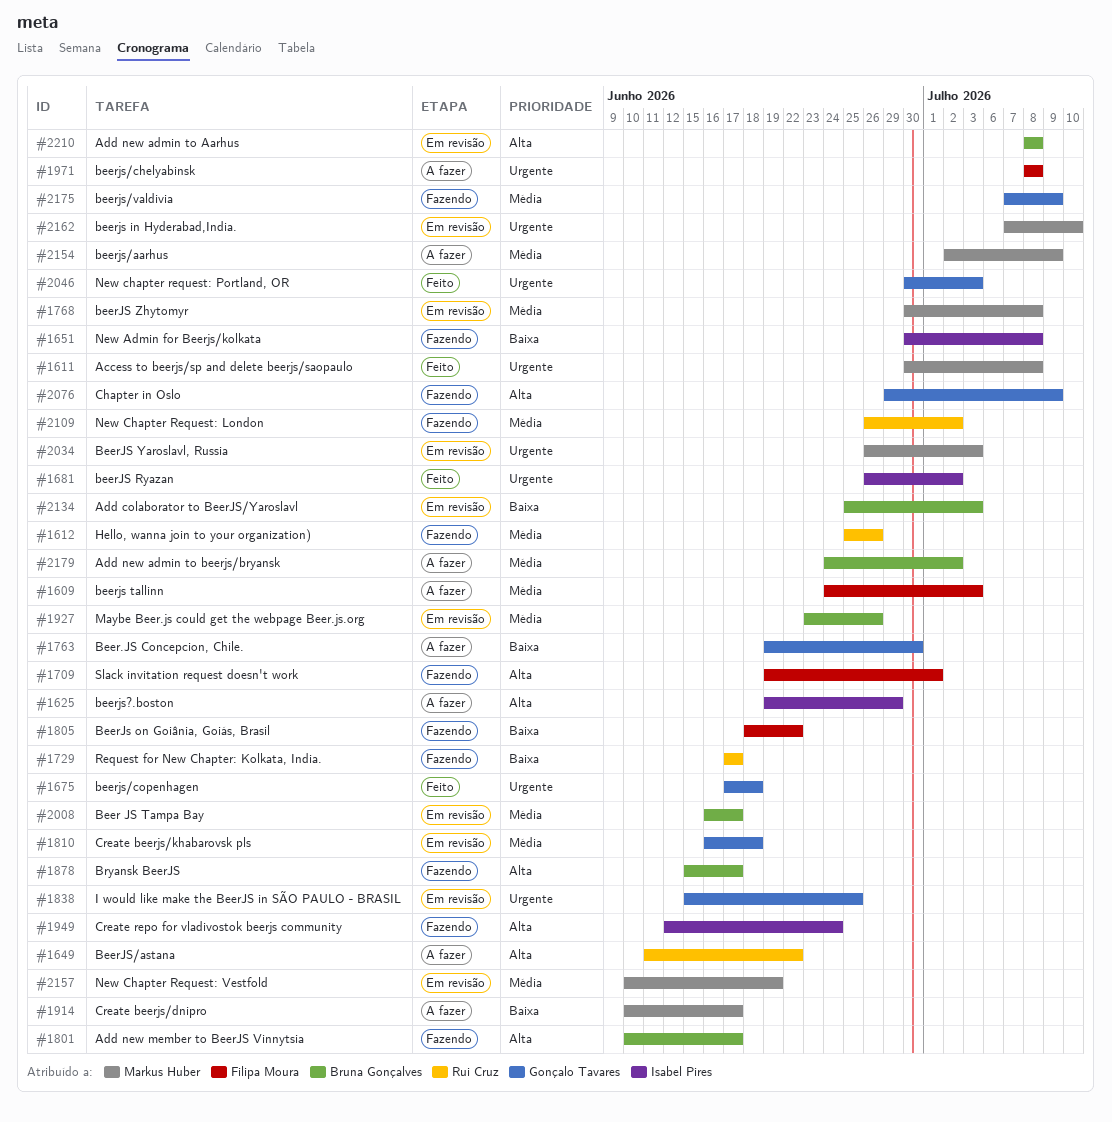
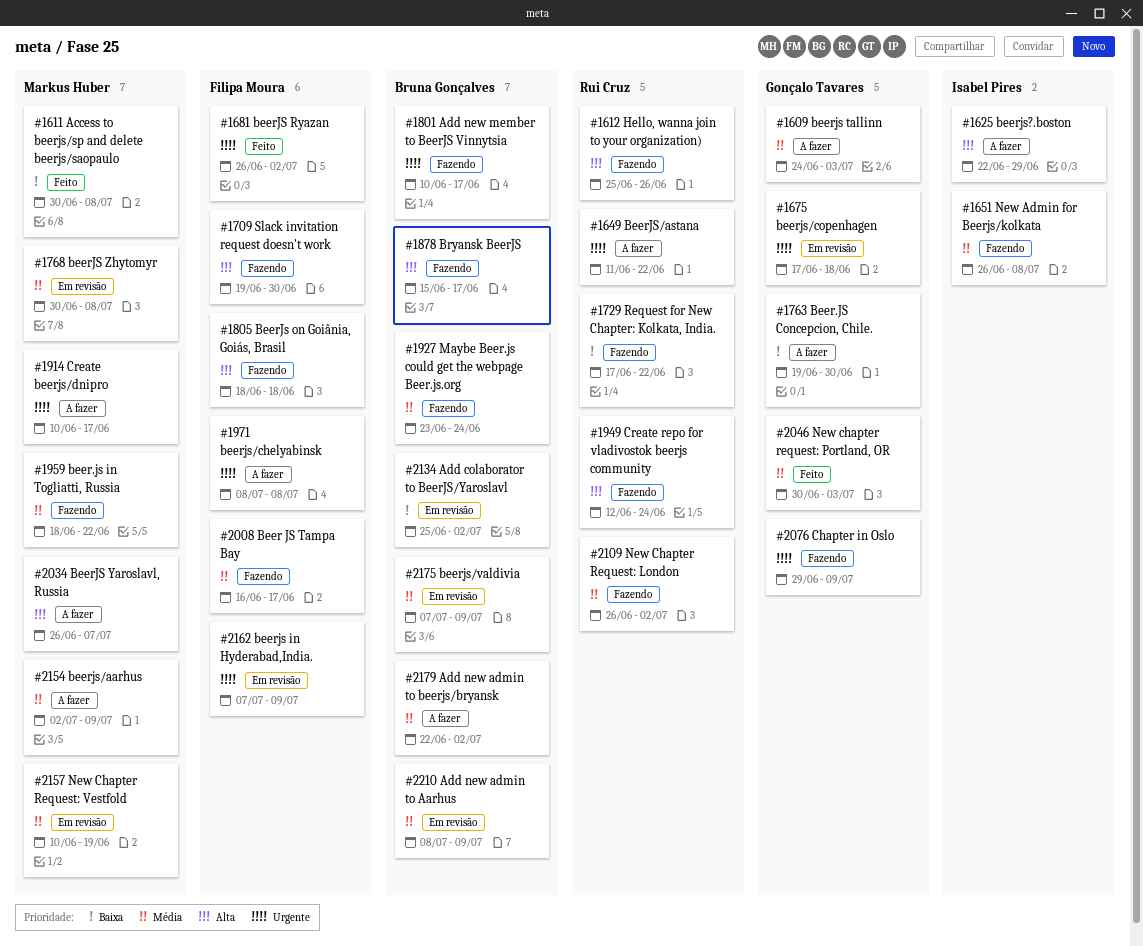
#1609, owner: Filipa Moura -> Gonçalo Tavares
#1611, priority: Urgente -> Baixa
#1612, priority: Média -> Alta
#1625, start: Jun 19 -> Jun 22
#1649, priority: Alta -> Urgente
#1651, priority: Baixa -> Média
#1651, start: Jun 30 -> Jun 26
#1675, status: Feito -> Em revisão
#1681, owner: Isabel Pires -> Filipa Moura
#1709, due: Jul 1 -> Jun 30
#1729, due: Jun 17 -> Jun 22
#1801, priority: Alta -> Urgente
#1805, priority: Baixa -> Alta
#1805, due: Jun 22 -> Jun 18
#1810: present -> none
#1838: present -> none
#1914, priority: Baixa -> Urgente
#1927, status: Em revisão -> Fazendo
#1927, due: Jun 26 -> Jun 24
#1949, owner: Isabel Pires -> Rui Cruz
#1959: none -> present
#2008, status: Em revisão -> Fazendo
#2008, owner: Bruna Gonçalves -> Filipa Moura
#2034, status: Em revisão -> A fazer
#2034, priority: Urgente -> Alta
#2034, due: Jul 3 -> Jul 7
#2046, priority: Urgente -> Média
#2076, priority: Alta -> Urgente
#2134, due: Jul 3 -> Jul 2
#2162, owner: Markus Huber -> Filipa Moura
#2162, due: Jul 10 -> Jul 9
#2175, status: Fazendo -> Em revisão
#2175, owner: Gonçalo Tavares -> Bruna Gonçalves
#2179, start: Jun 24 -> Jun 22
#2210, priority: Alta -> Média
#2210, due: Jul 8 -> Jul 9

